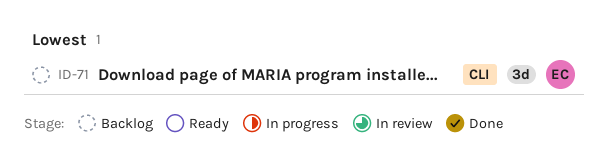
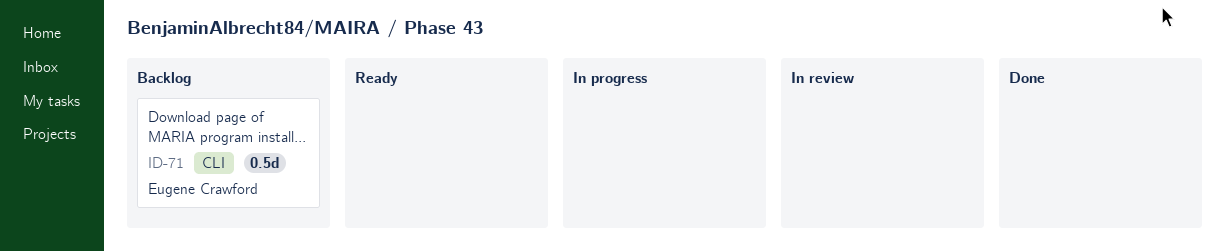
ID-71, estimate: 3d -> 0.5d

